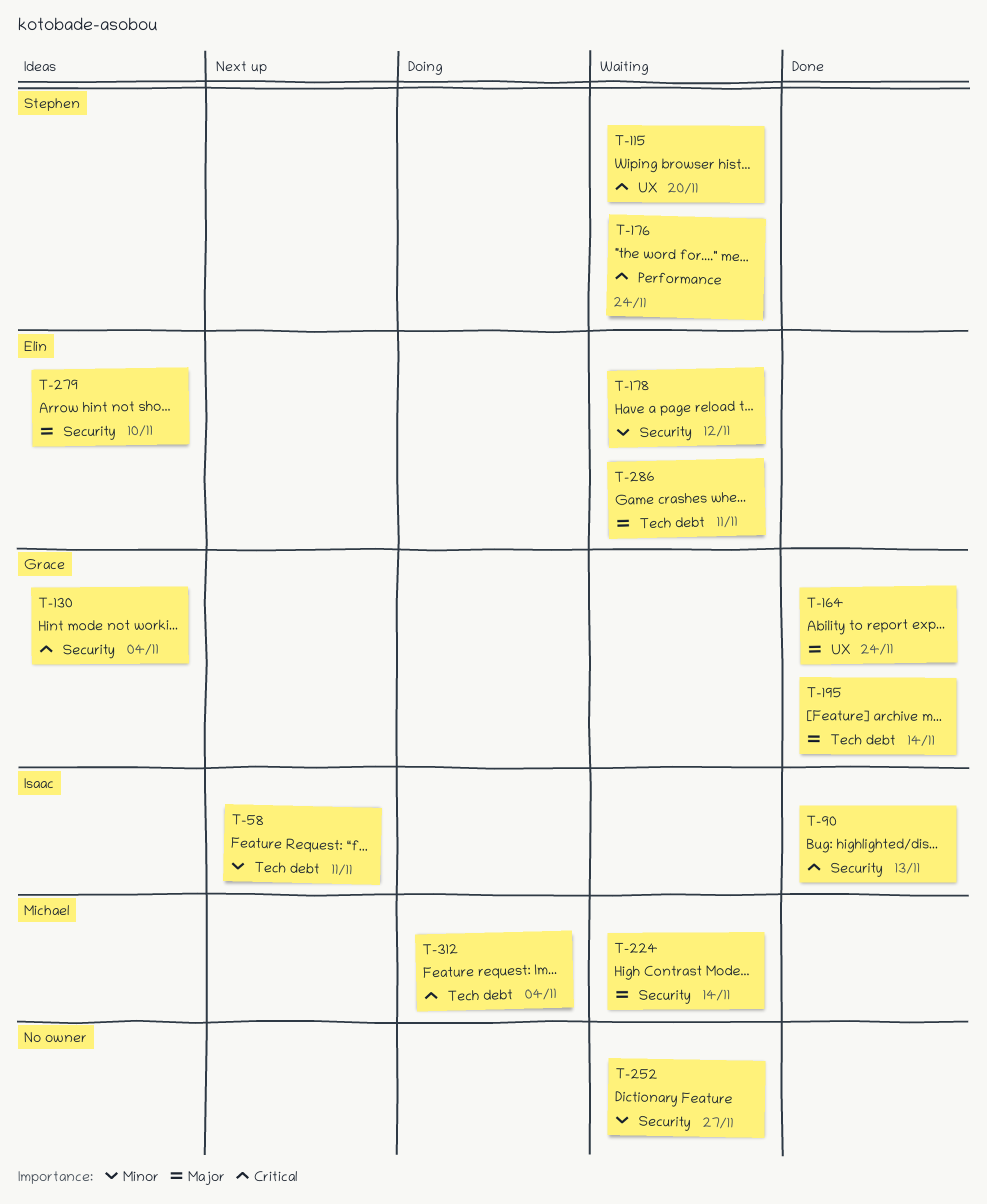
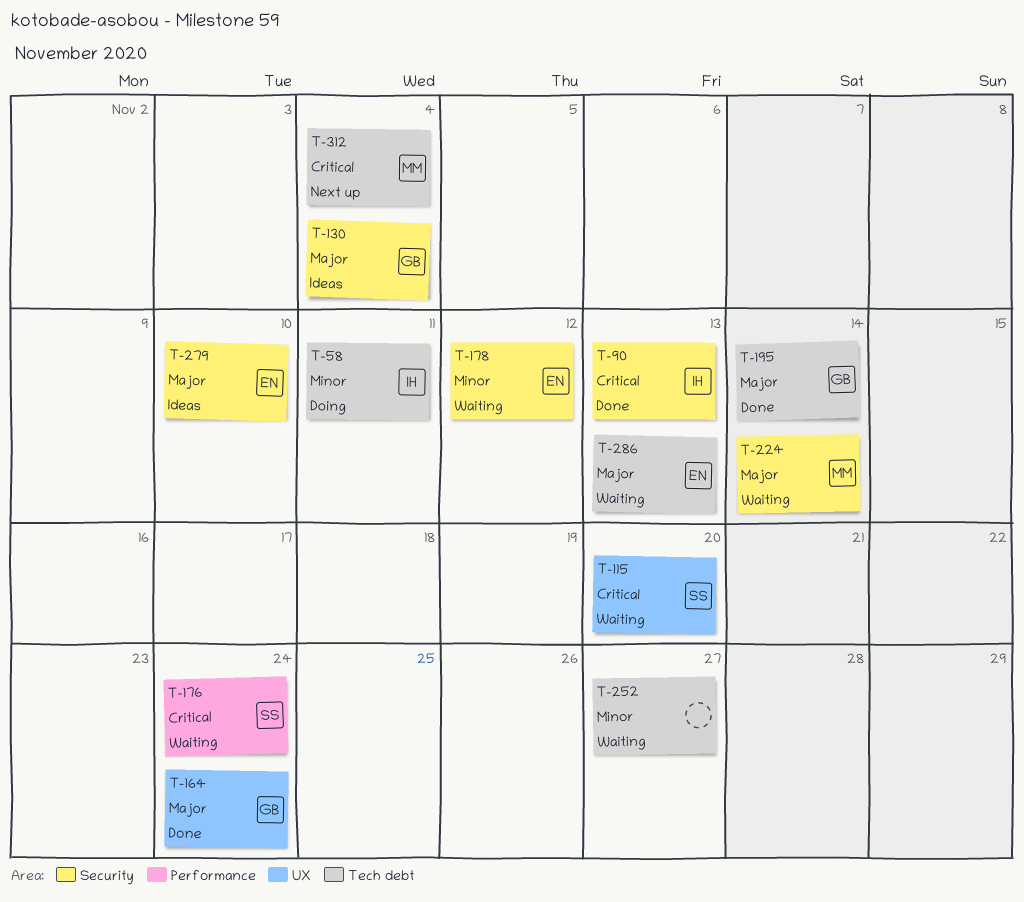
T-58, status: Next up -> Doing
T-130, priority: Critical -> Major
T-252, label: Security -> Tech debt
T-286, due: Nov 11 -> Nov 13
T-312, status: Doing -> Next up

